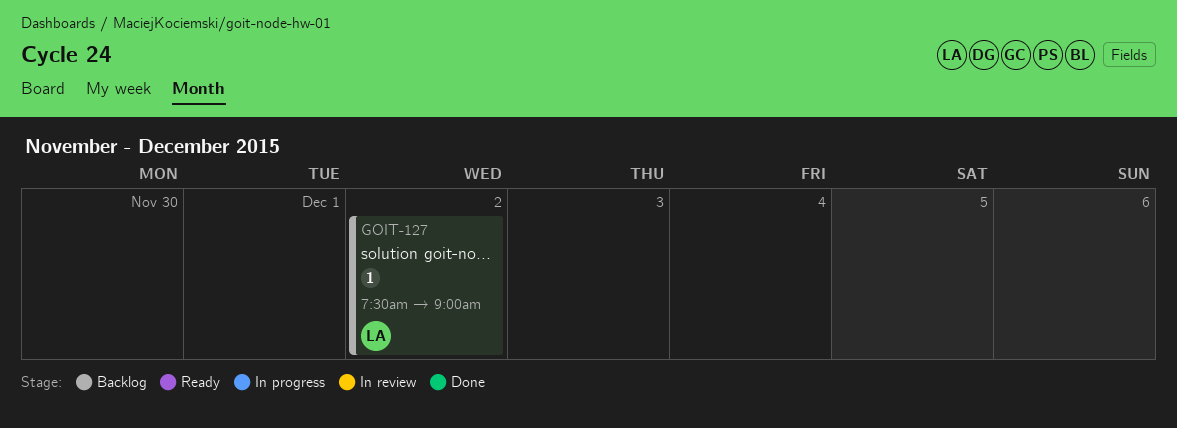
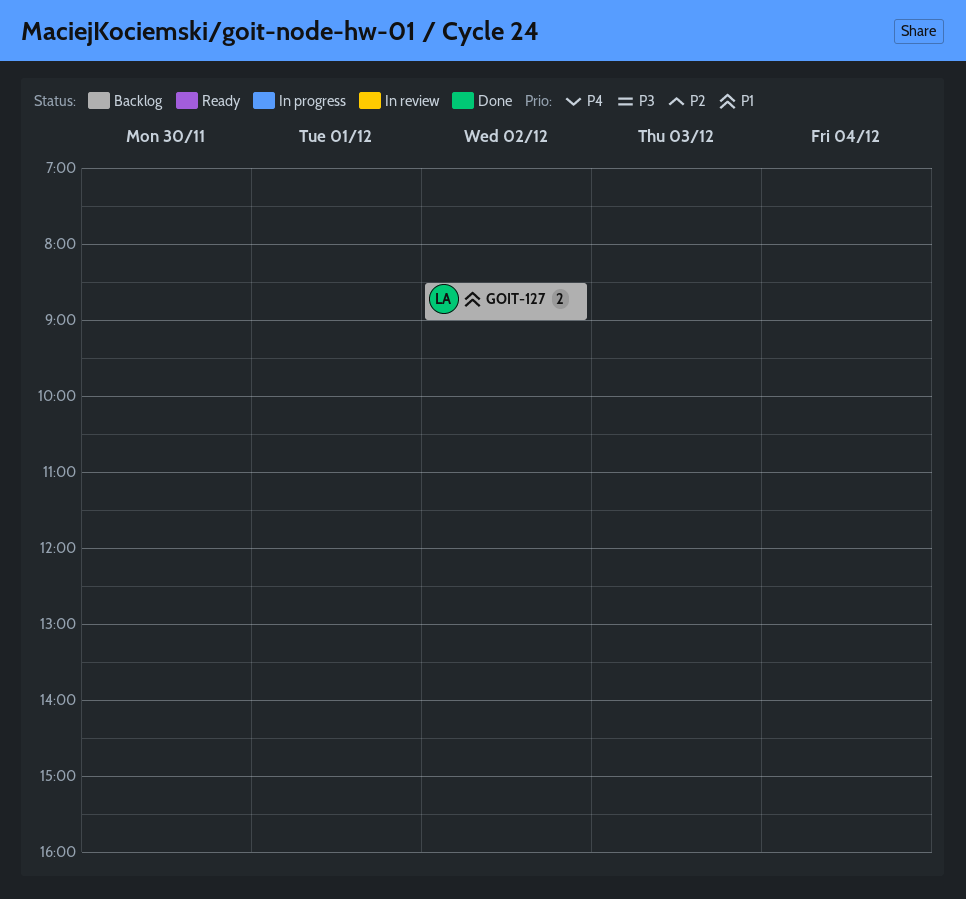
GOIT-127, estimate: 1 -> 2
GOIT-127, begins: 07:30 -> 08:30

